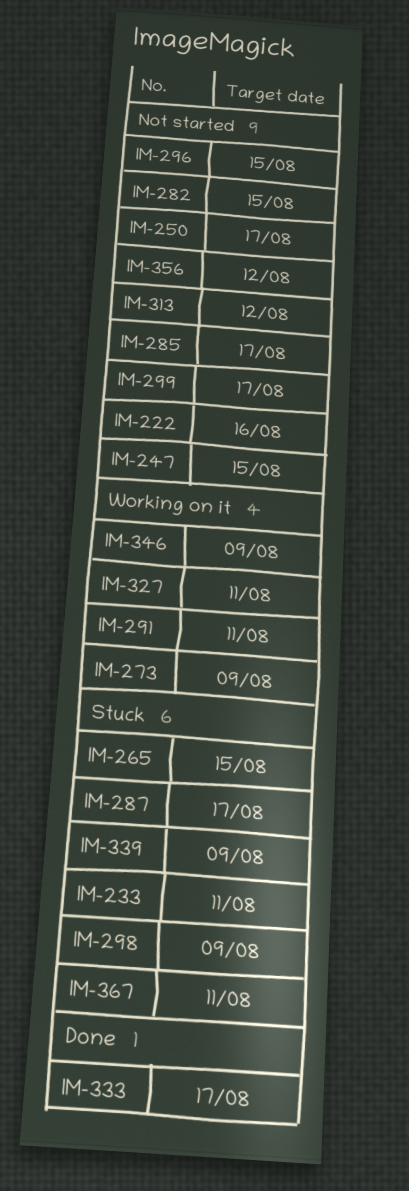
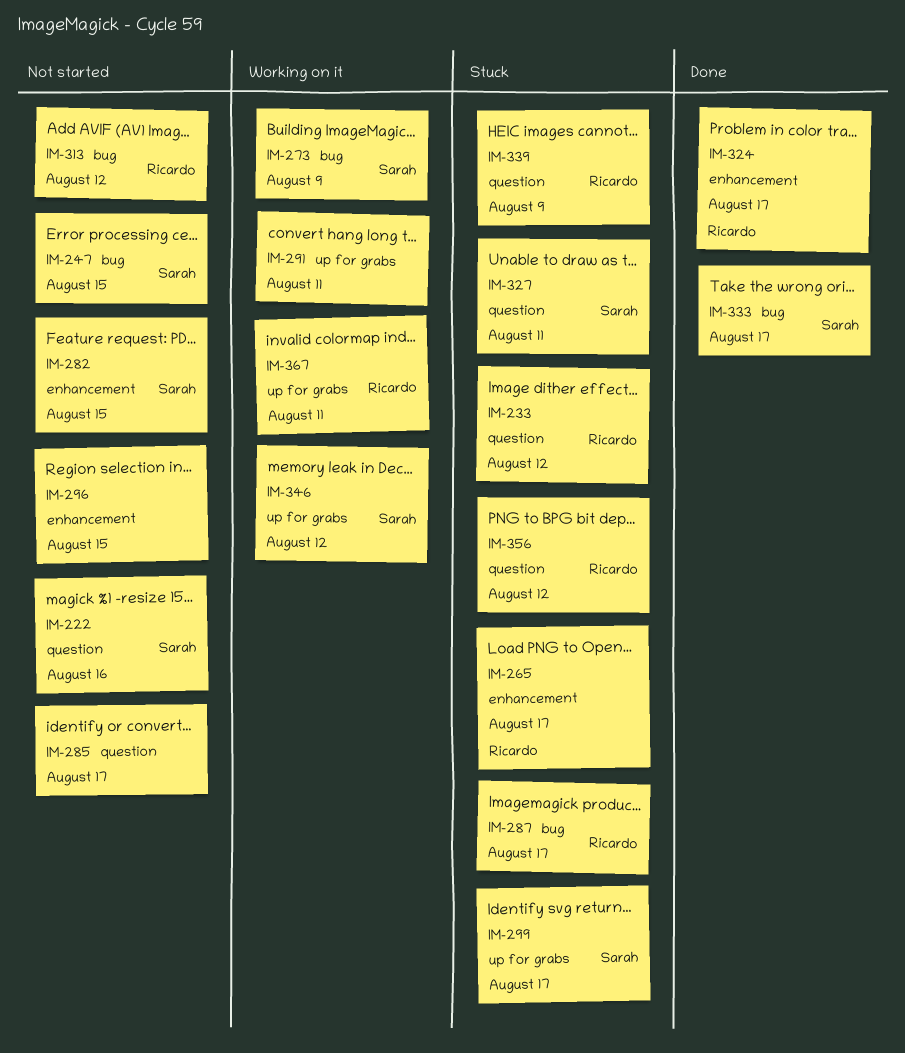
IM-233, due: Aug 11 -> Aug 12
IM-250: present -> none
IM-265, due: Aug 15 -> Aug 17
IM-298: present -> none
IM-299, status: Not started -> Stuck
IM-324: none -> present
IM-327, status: Working on it -> Stuck
IM-346, due: Aug 9 -> Aug 12
IM-356, status: Not started -> Stuck
IM-367, status: Stuck -> Working on it

